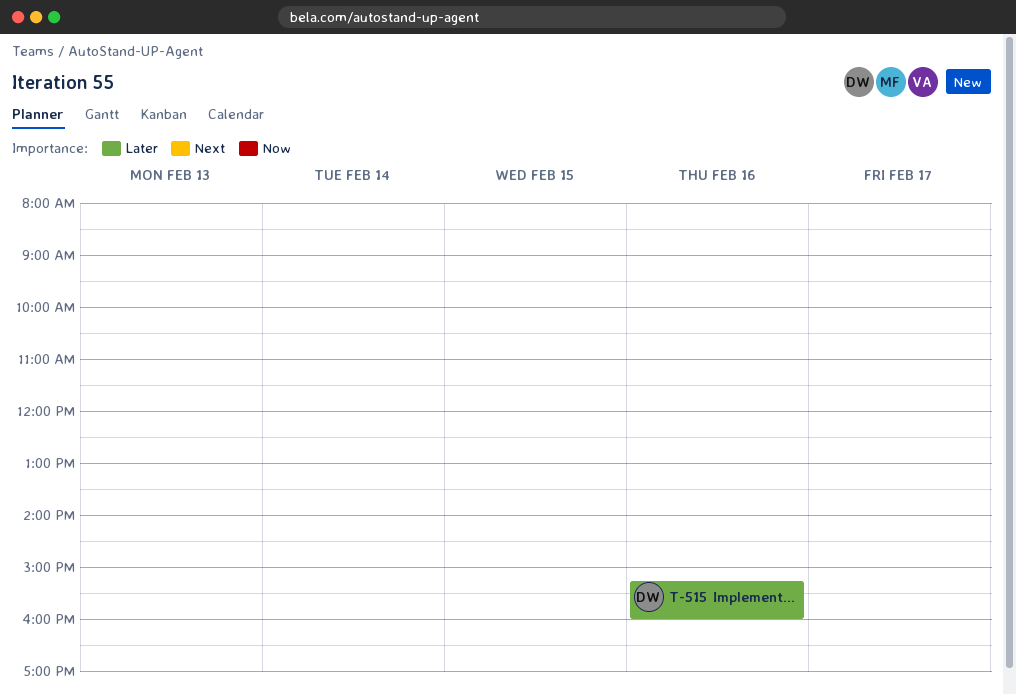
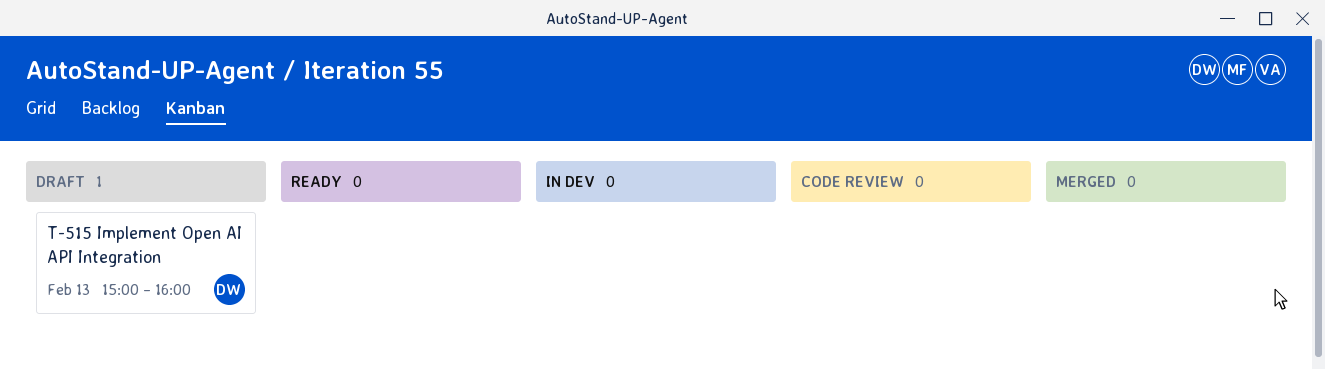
T-515, day: Feb 16 -> Feb 13
T-515, begins: 15:15 -> 15:00

